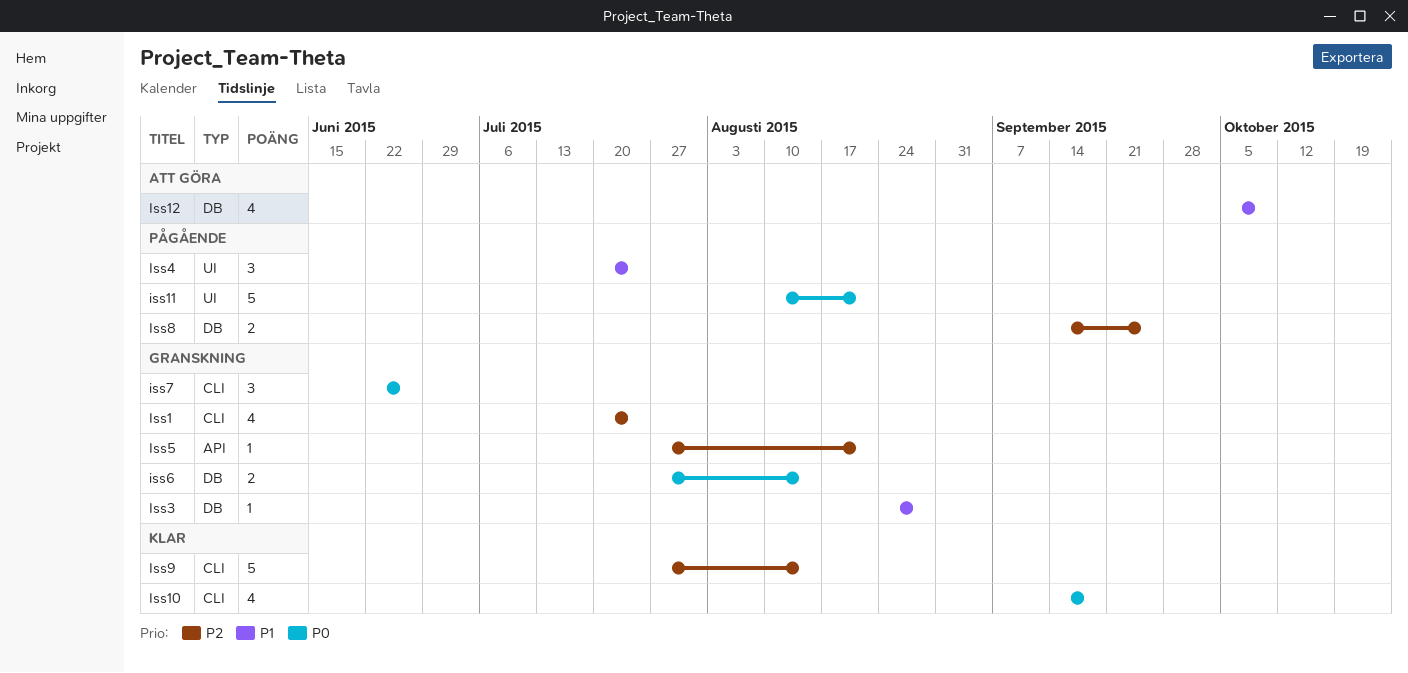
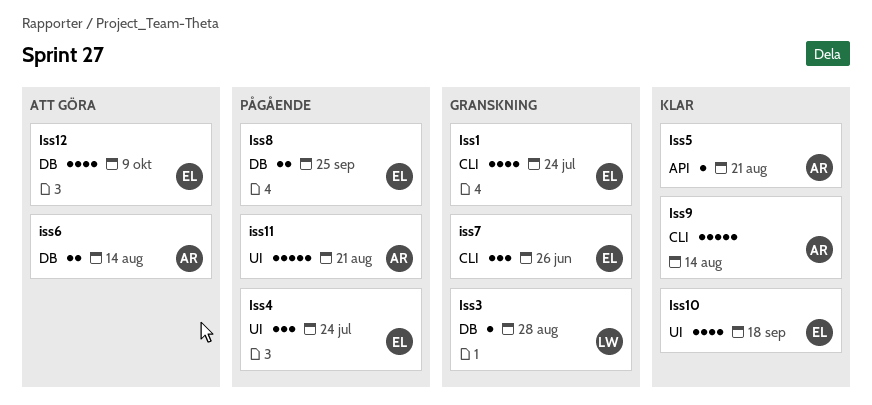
Iss10, label: CLI -> UI
Iss5, status: Granskning -> Klar
iss6, status: Granskning -> Att göra

